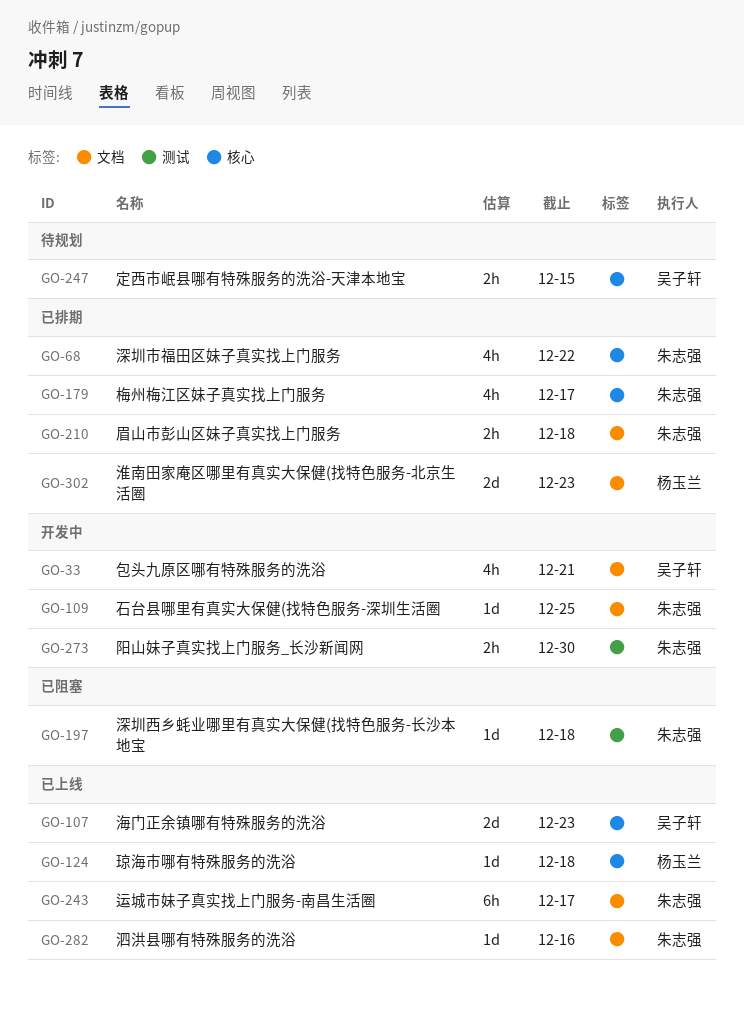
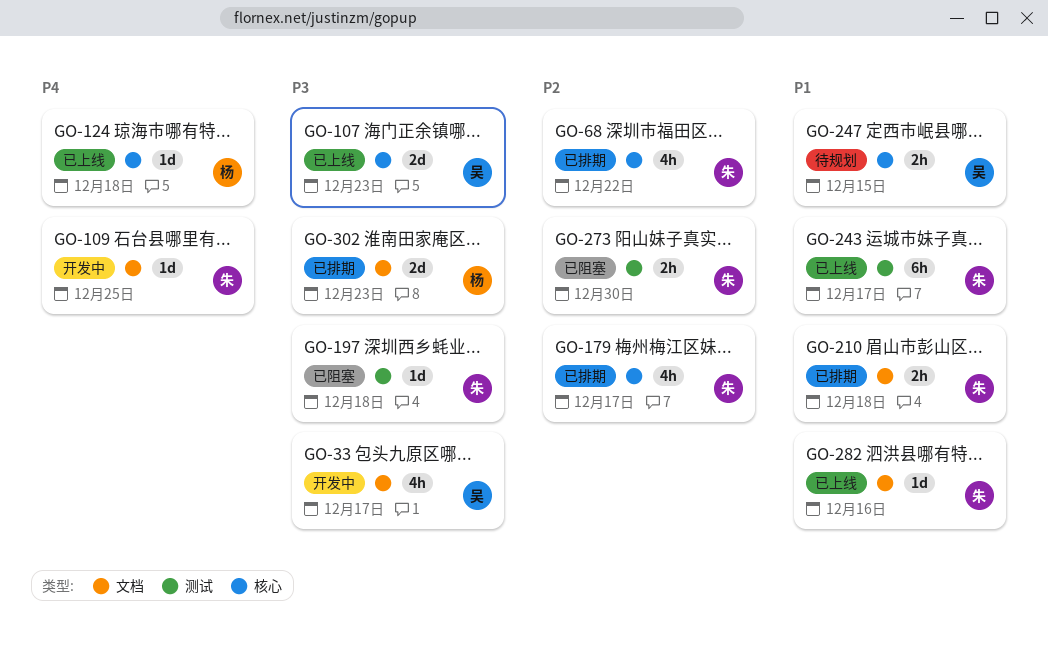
GO-33, due: Dec 21 -> Dec 17
GO-243, label: 文档 -> 测试
GO-273, status: 开发中 -> 已阻塞

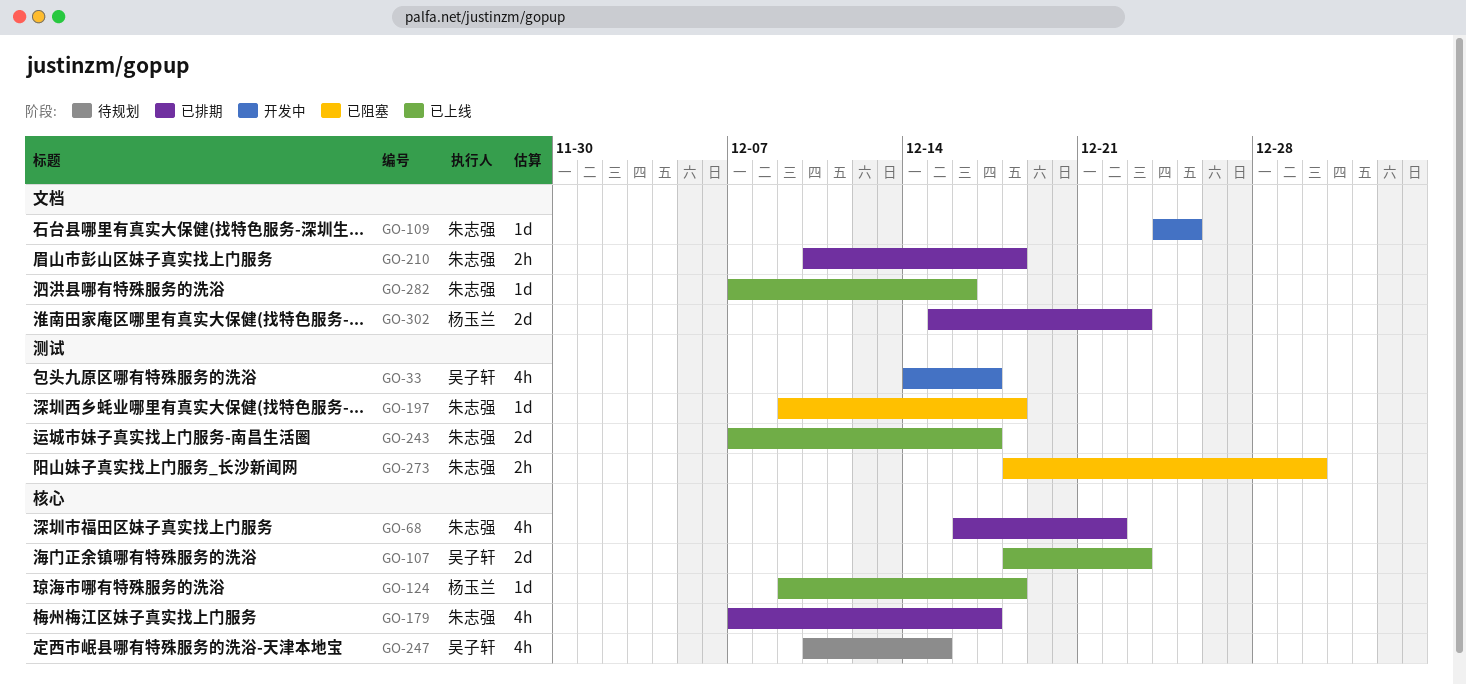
GO-33, label: 文档 -> 测试
GO-243, estimate: 6h -> 2d
GO-247, estimate: 2h -> 4h

